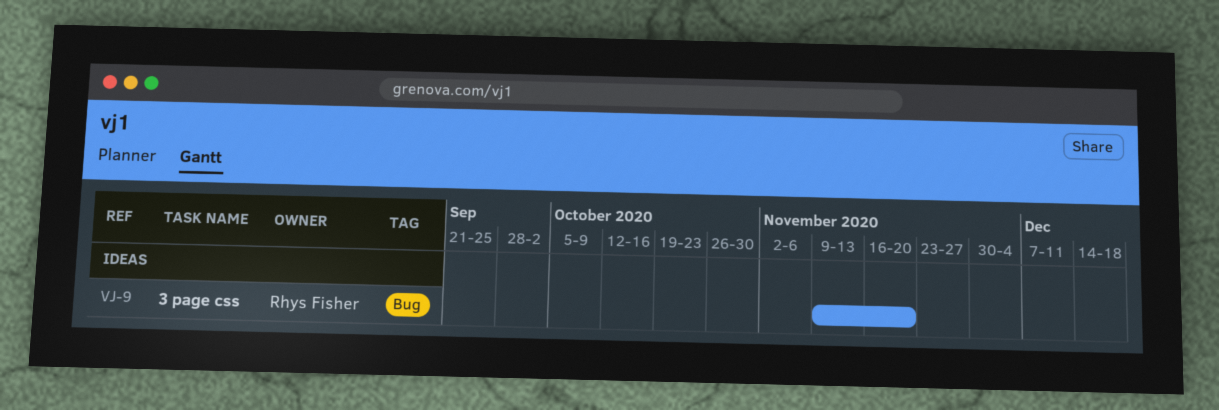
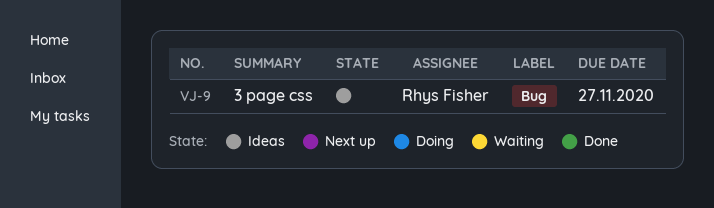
VJ-9, due: Nov 20 -> Nov 27

